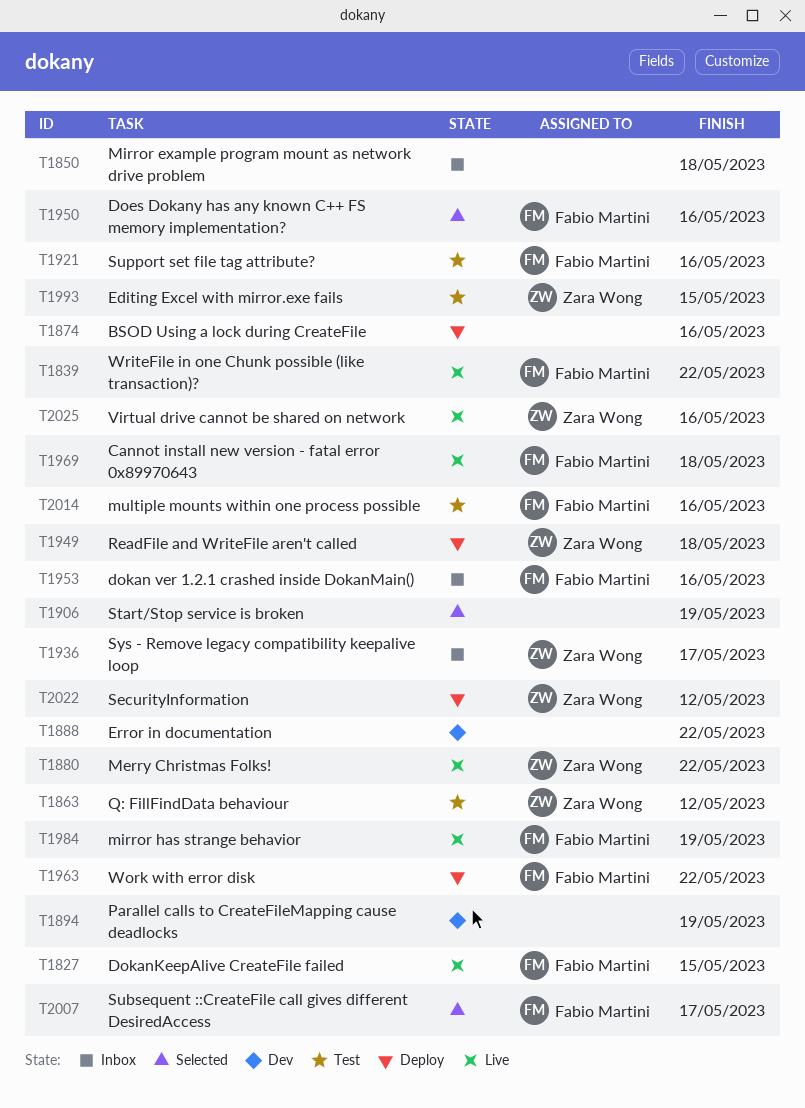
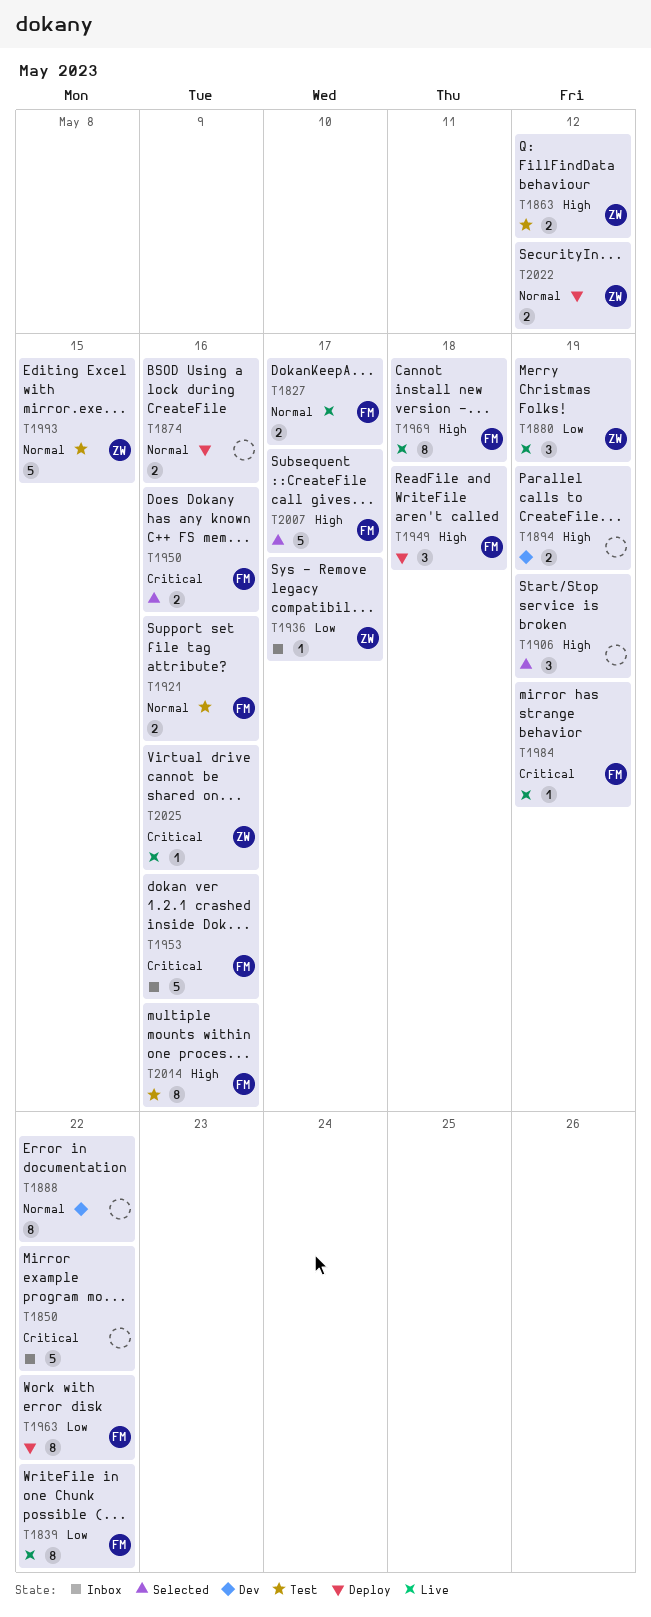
T1827, due: May 15 -> May 17
T1850, due: May 18 -> May 22
T1880, due: May 22 -> May 19
T1949, owner: Zara Wong -> Fabio Martini

